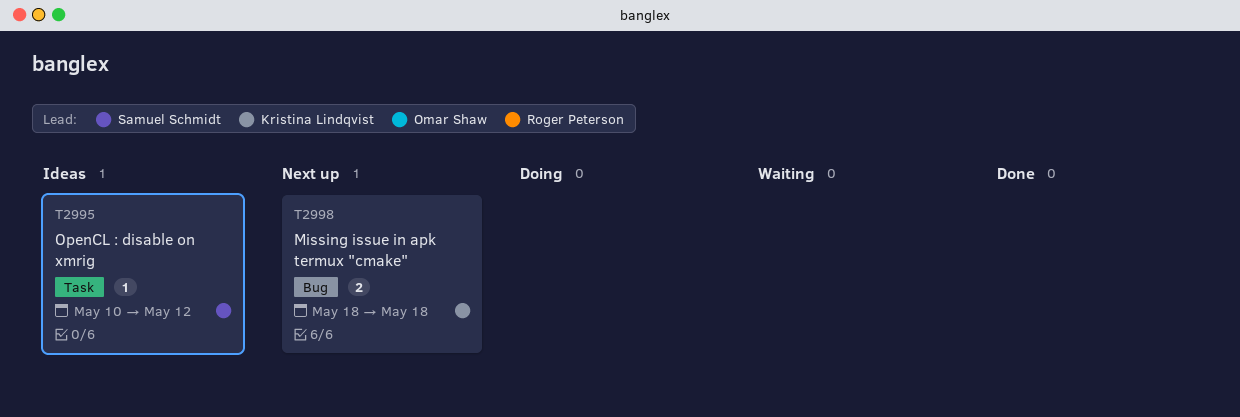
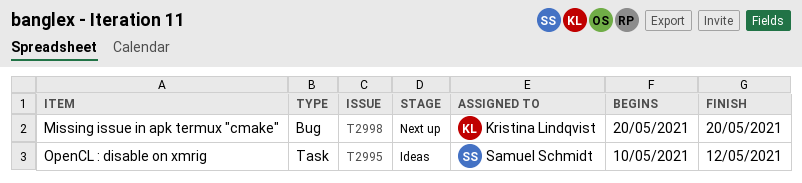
T2998, start: May 18 -> May 20
T2998, due: May 18 -> May 20

